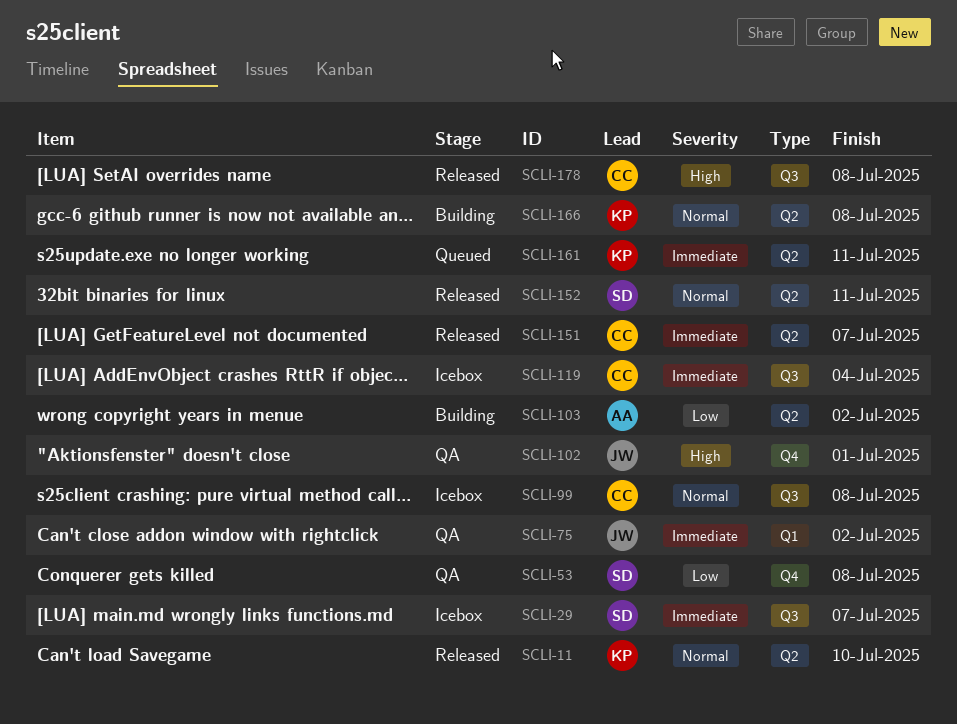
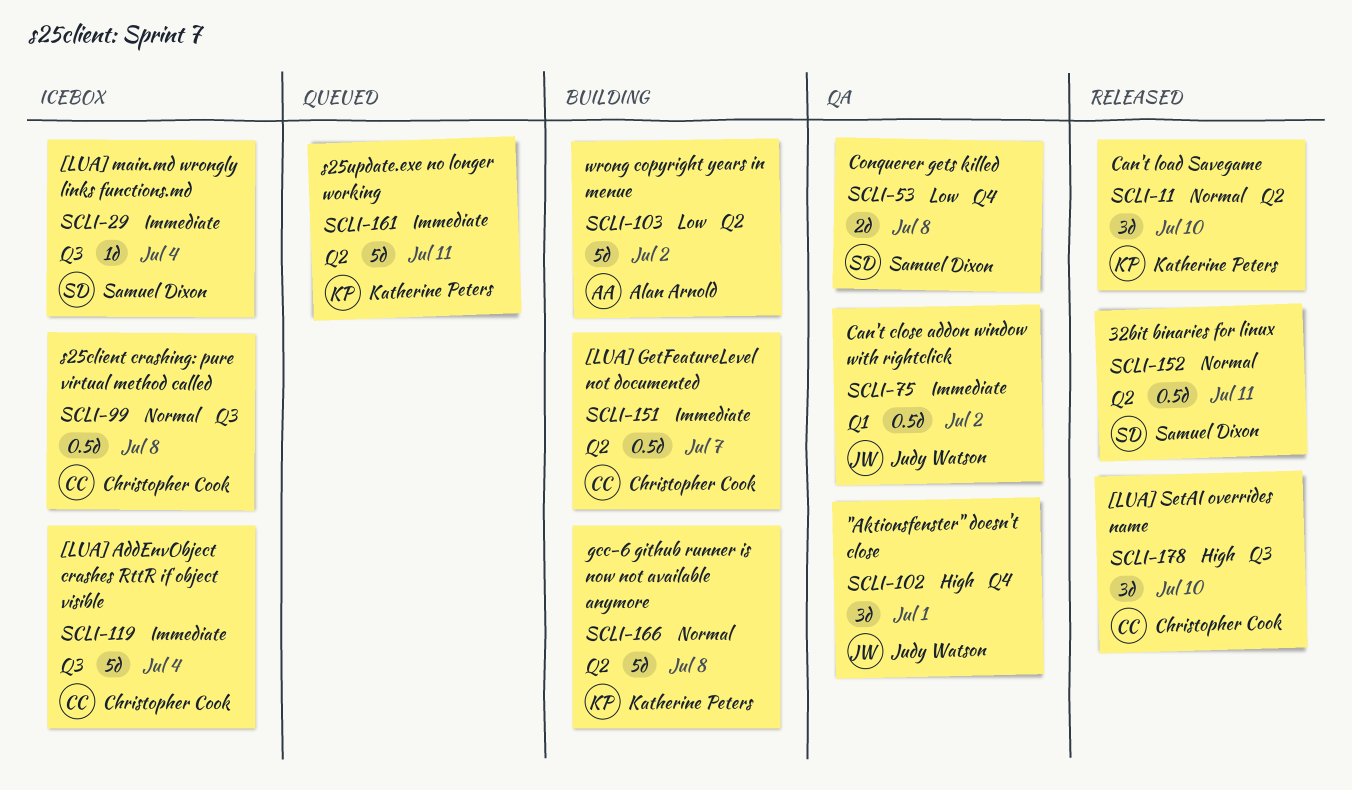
SCLI-29, due: Jul 7 -> Jul 4
SCLI-151, status: Released -> Building
SCLI-178, due: Jul 8 -> Jul 10

